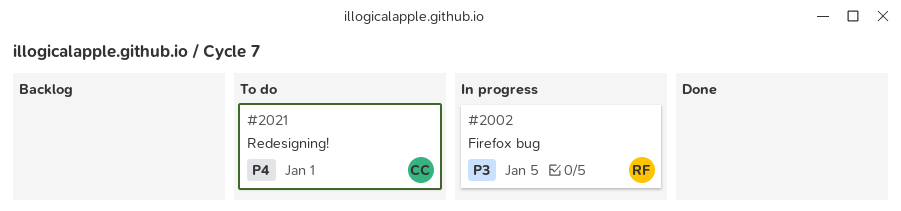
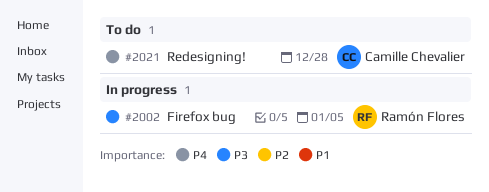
#2021, due: Jan 1 -> Dec 28

